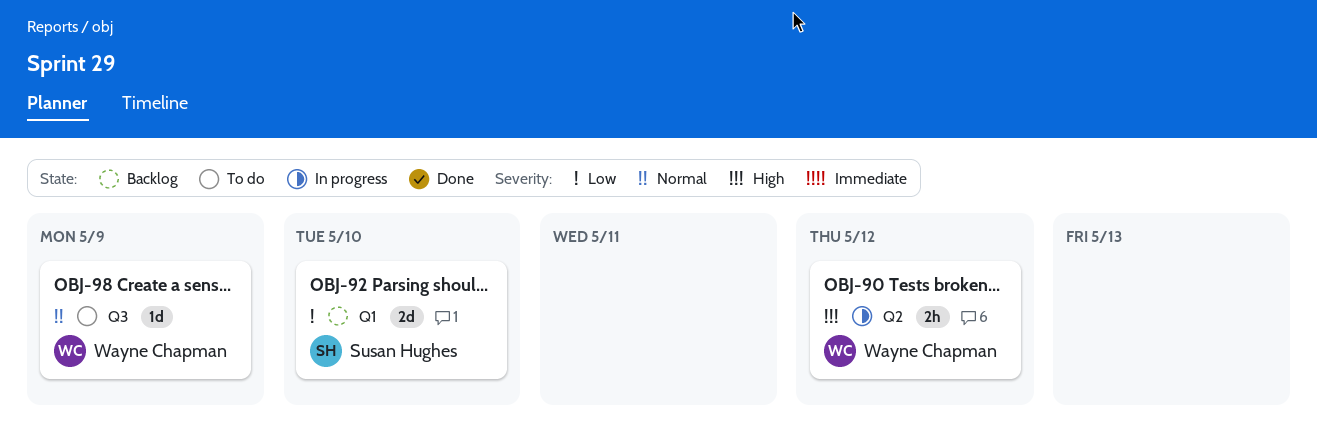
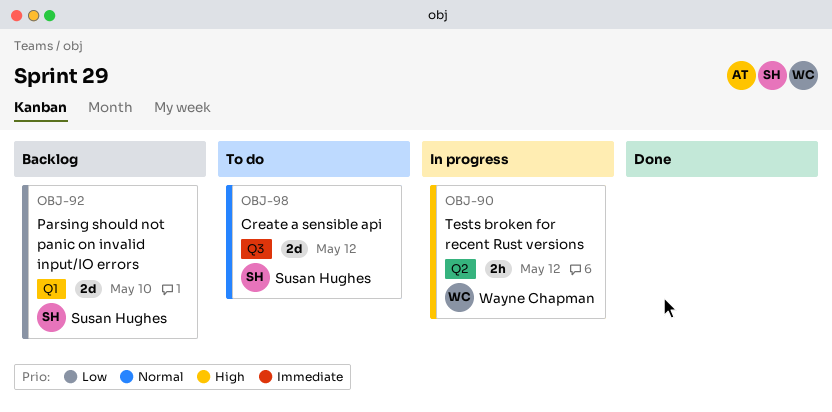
OBJ-98, owner: Wayne Chapman -> Susan Hughes
OBJ-98, estimate: 1d -> 2d
OBJ-98, due: May 9 -> May 12

